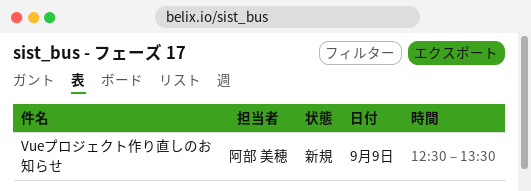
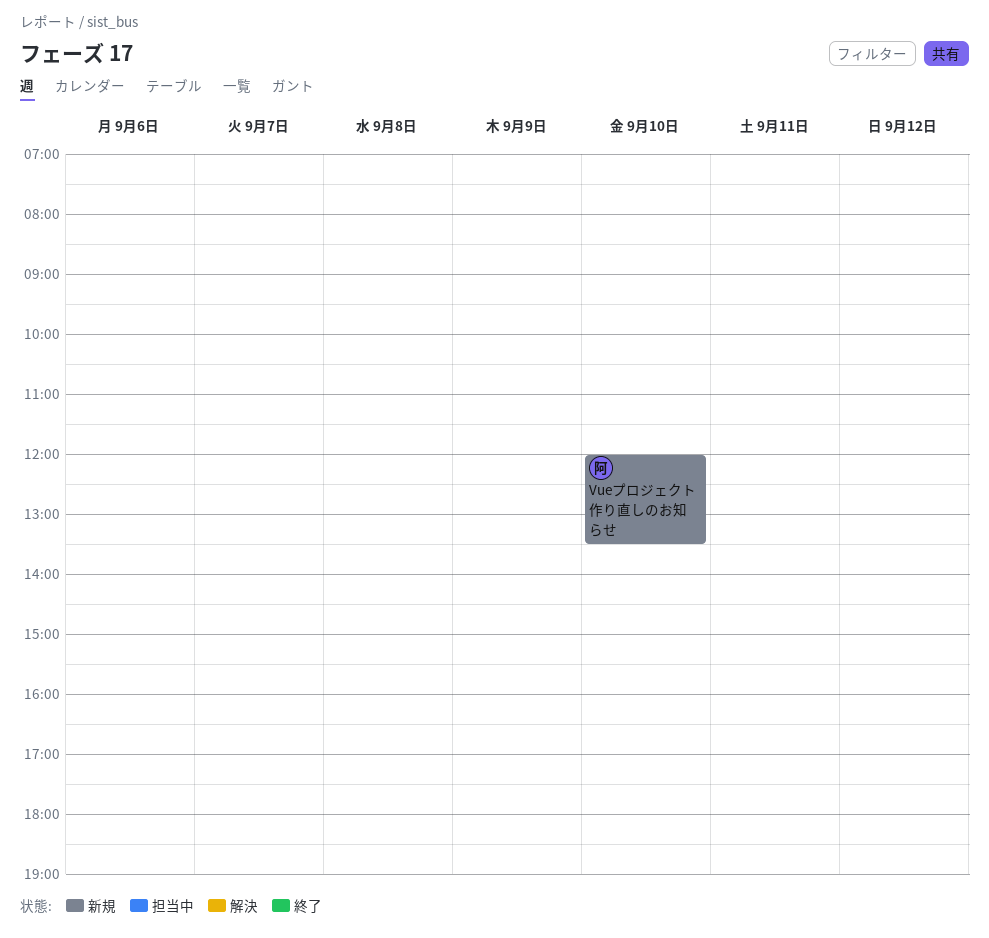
Vueプロジェクト作り直しのお知らせ, day: Sep 9 -> Sep 10
Vueプロジェクト作り直しのお知らせ, begins: 12:30 -> 12:00

